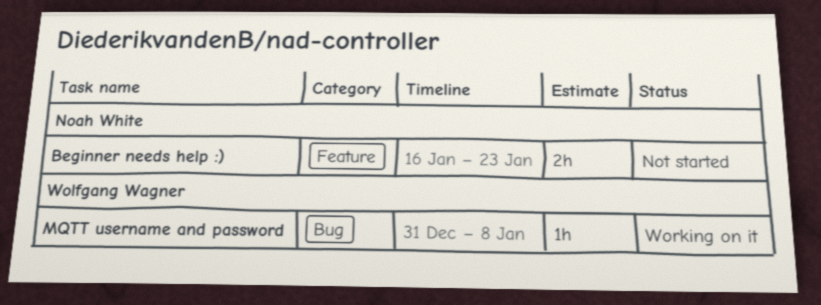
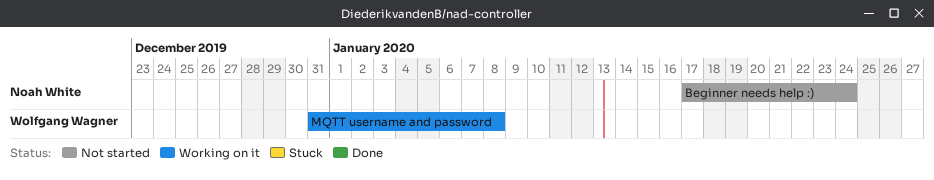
Beginner needs help :), start: Jan 16 -> Jan 17
Beginner needs help :), due: Jan 23 -> Jan 24

